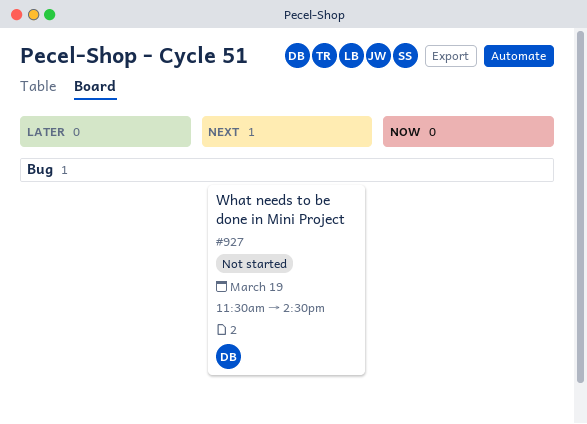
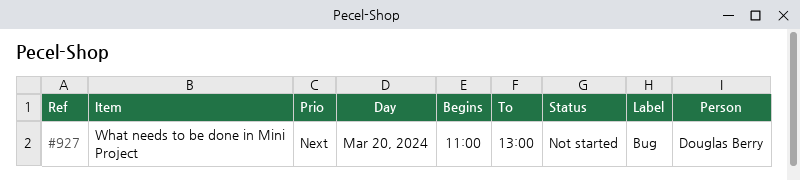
#927, day: Mar 19 -> Mar 20
#927, begins: 11:30 -> 11:00
#927, ends: 14:30 -> 13:00

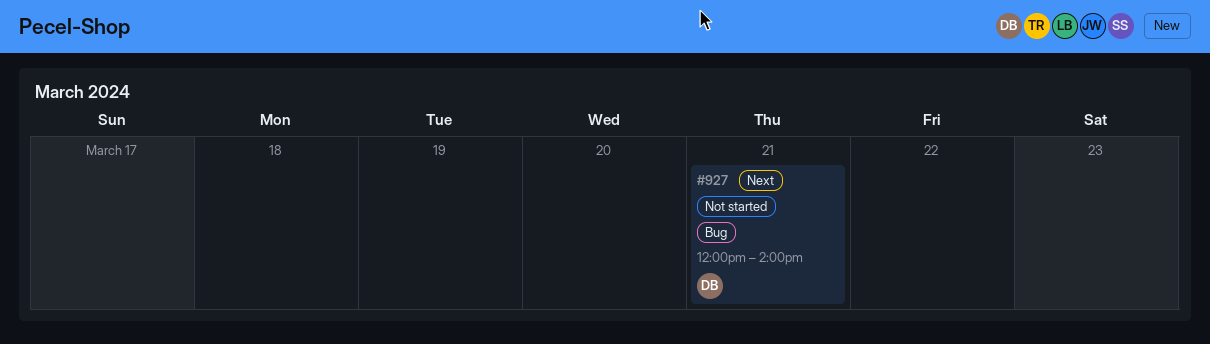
#927, day: Mar 20 -> Mar 21
#927, begins: 11:00 -> 12:00
#927, ends: 13:00 -> 14:00

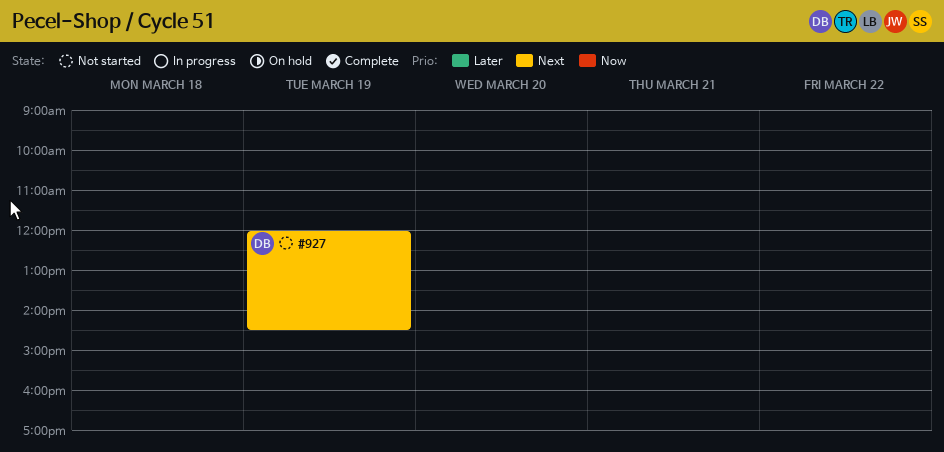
#927, day: Mar 21 -> Mar 19
#927, ends: 14:00 -> 14:30

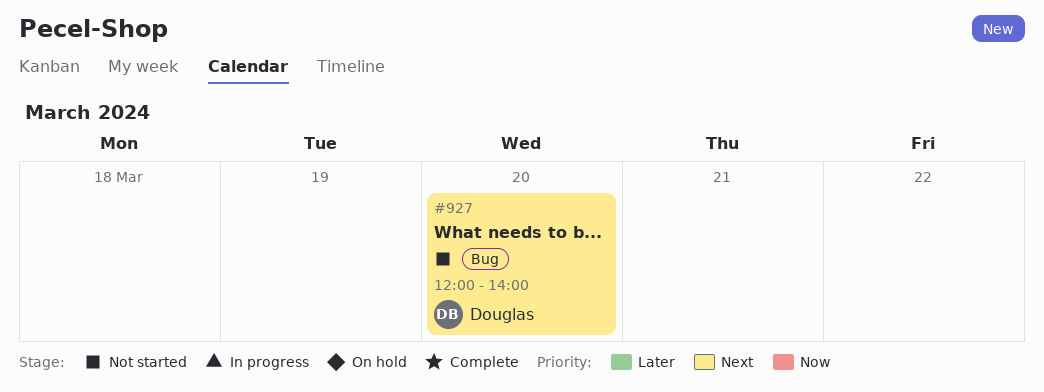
#927, day: Mar 19 -> Mar 20
#927, ends: 14:30 -> 14:00

